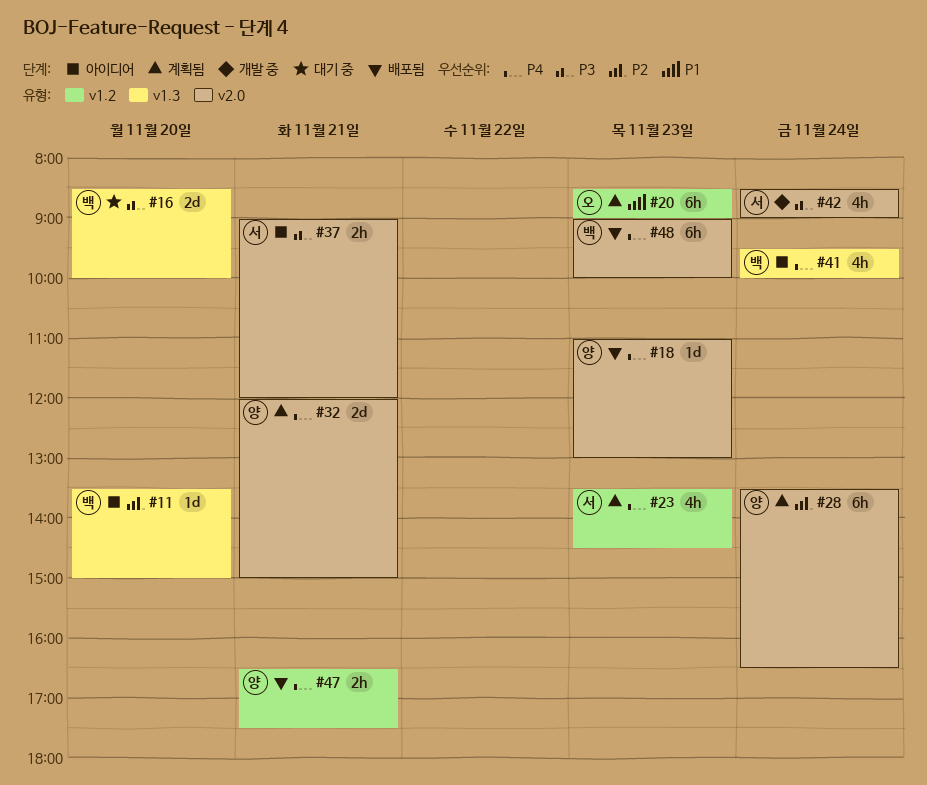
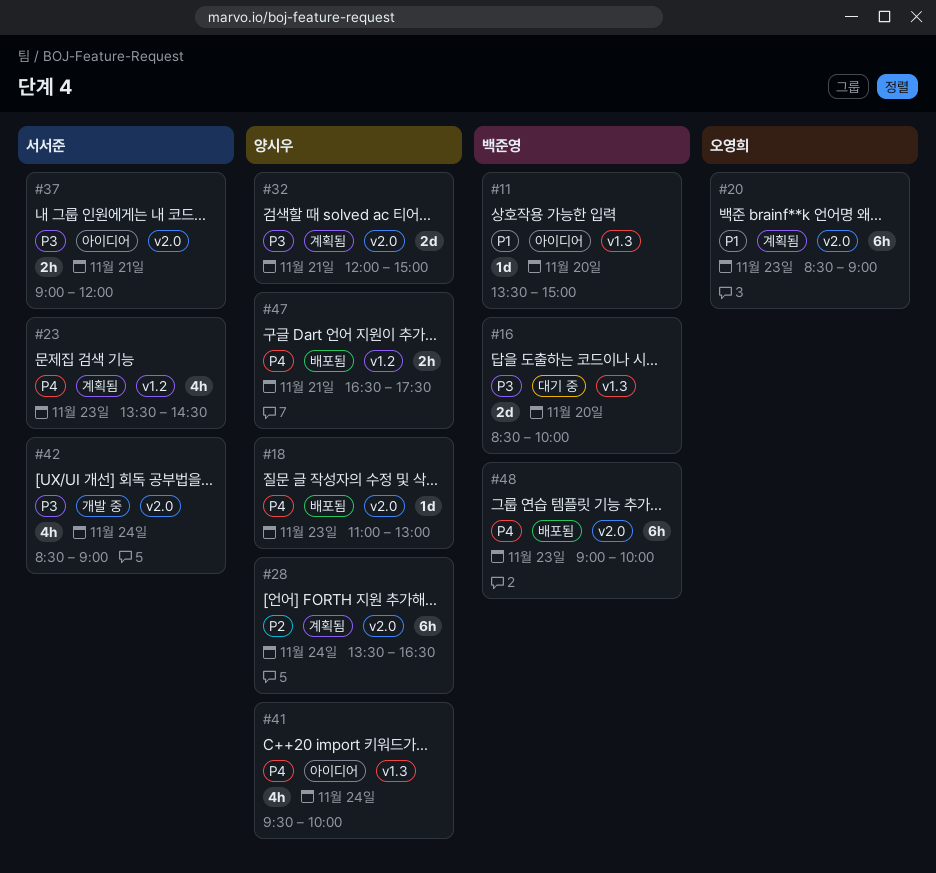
#11, priority: P2 -> P1
#20, label: v1.2 -> v2.0
#32, priority: P4 -> P3
#41, owner: 백준영 -> 양시우

